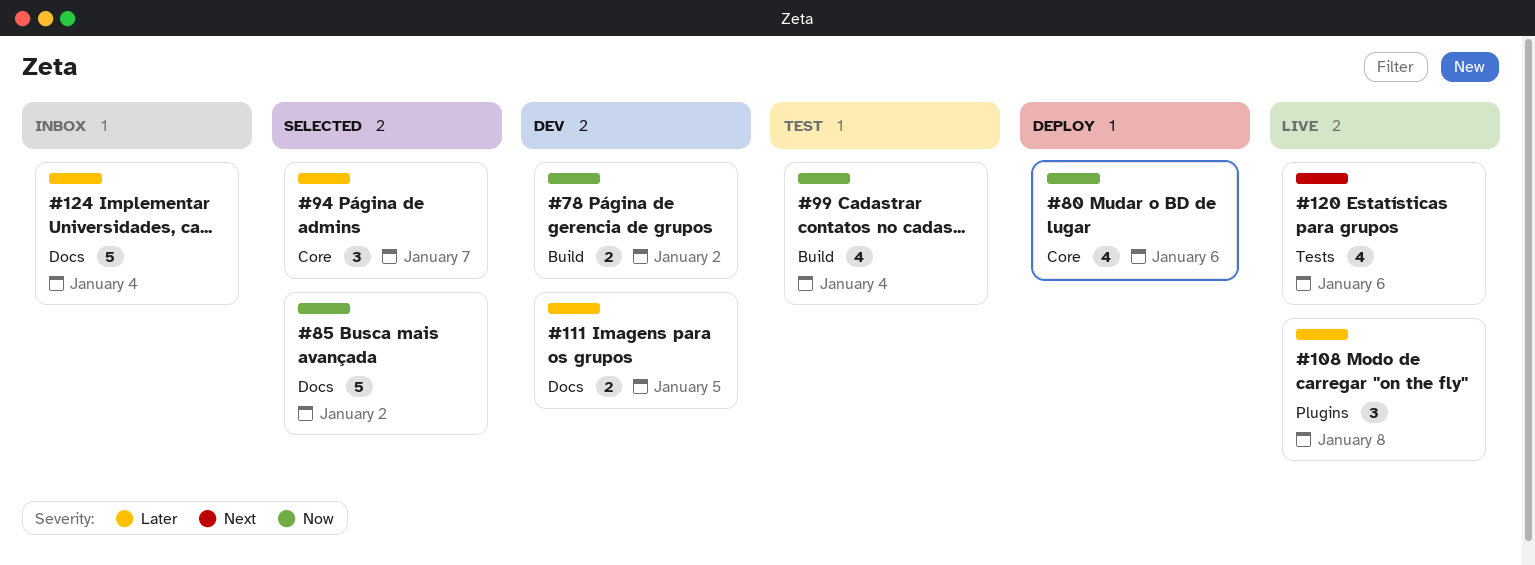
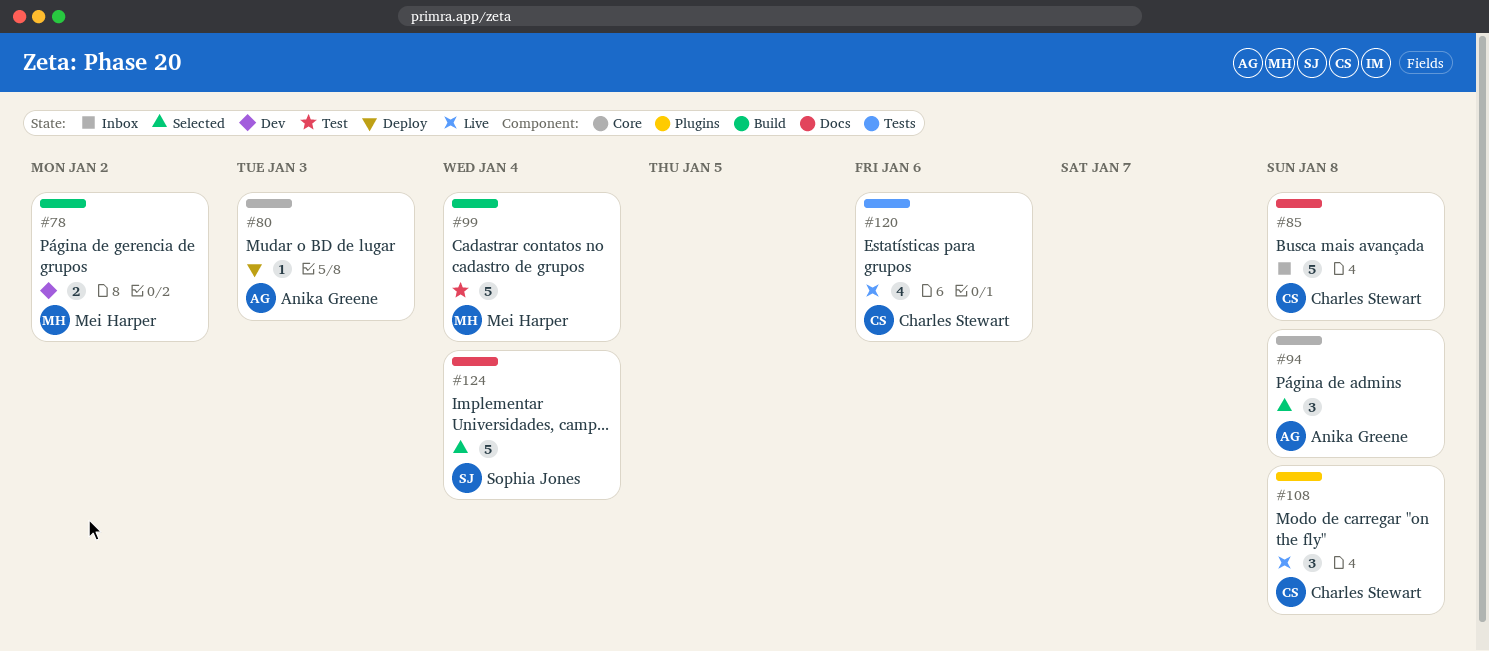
#80, estimate: 4 -> 1
#80, due: Jan 6 -> Jan 3
#85, status: Selected -> Inbox
#85, due: Jan 2 -> Jan 8
#94, due: Jan 7 -> Jan 8
#99, estimate: 4 -> 5
#111: present -> none
#124, status: Inbox -> Selected

